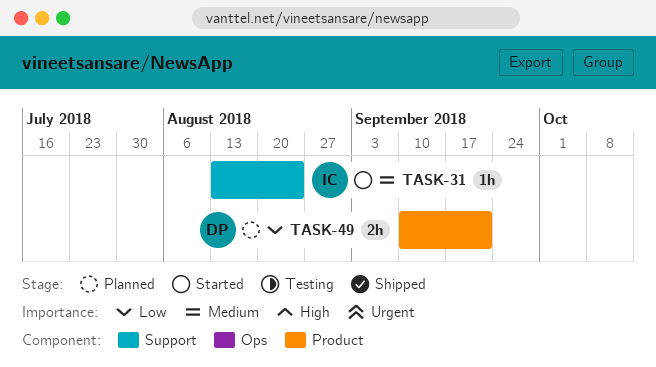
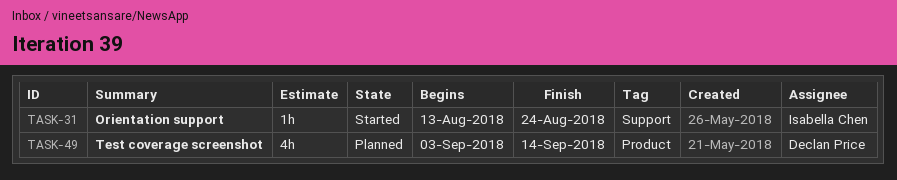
TASK-49, estimate: 2h -> 4h
TASK-49, start: Sep 10 -> Sep 3
TASK-49, due: Sep 21 -> Sep 14

